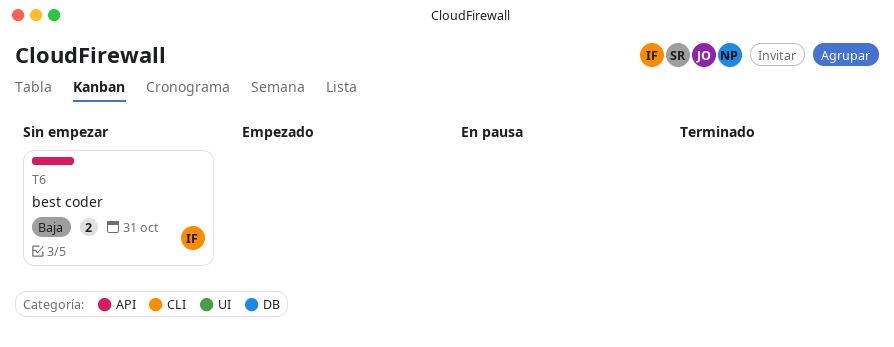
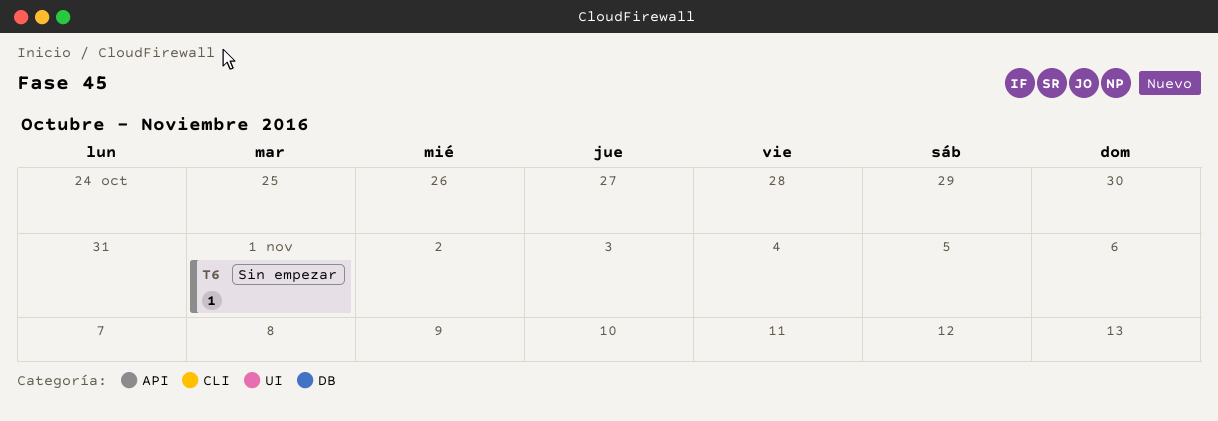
T6, estimate: 2 -> 1
T6, due: Oct 31 -> Nov 1

